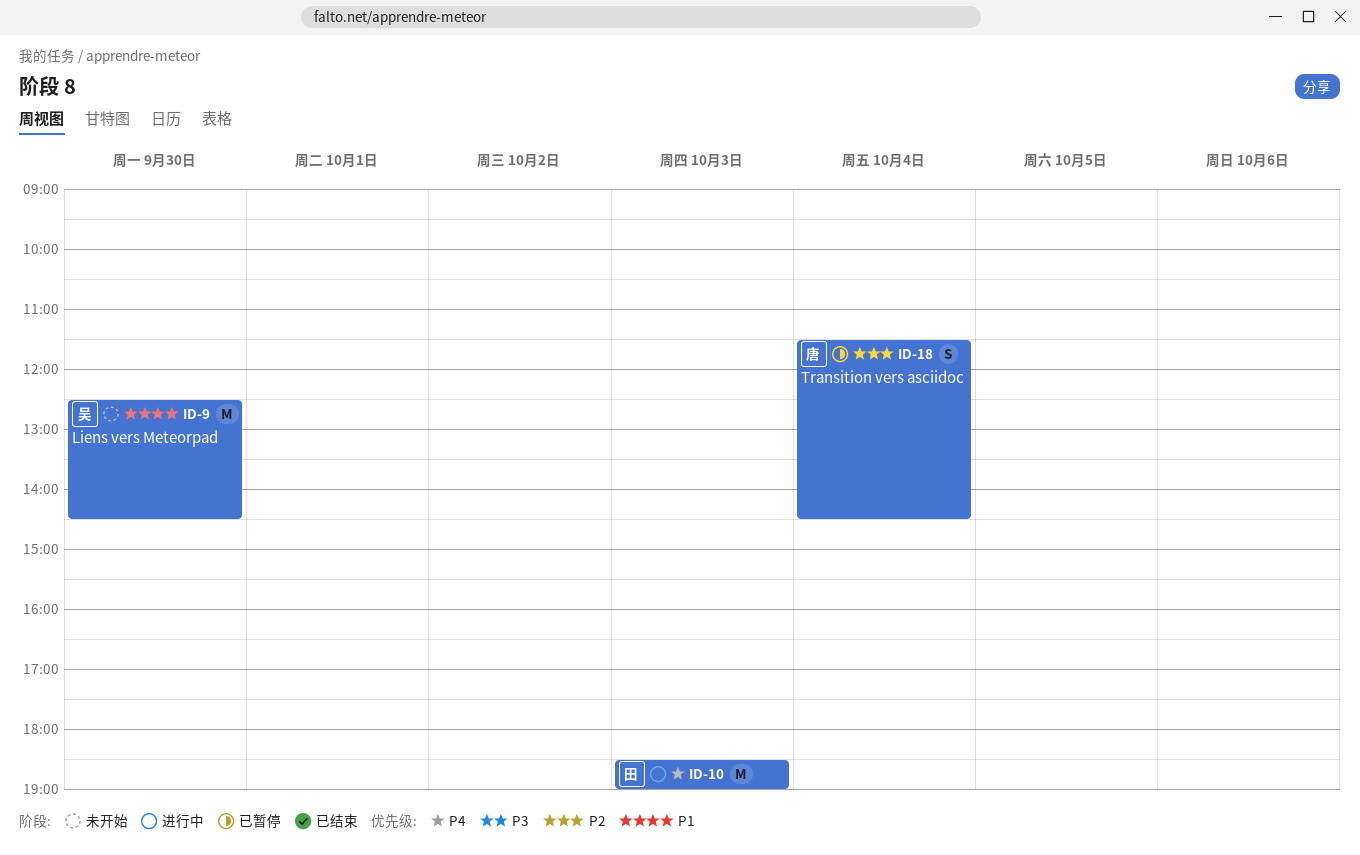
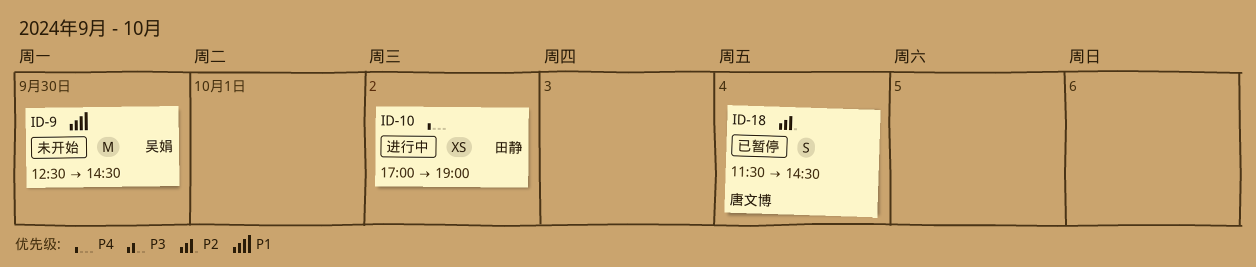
ID-10, estimate: M -> XS
ID-10, day: Oct 3 -> Oct 2
ID-10, begins: 18:30 -> 17:00

